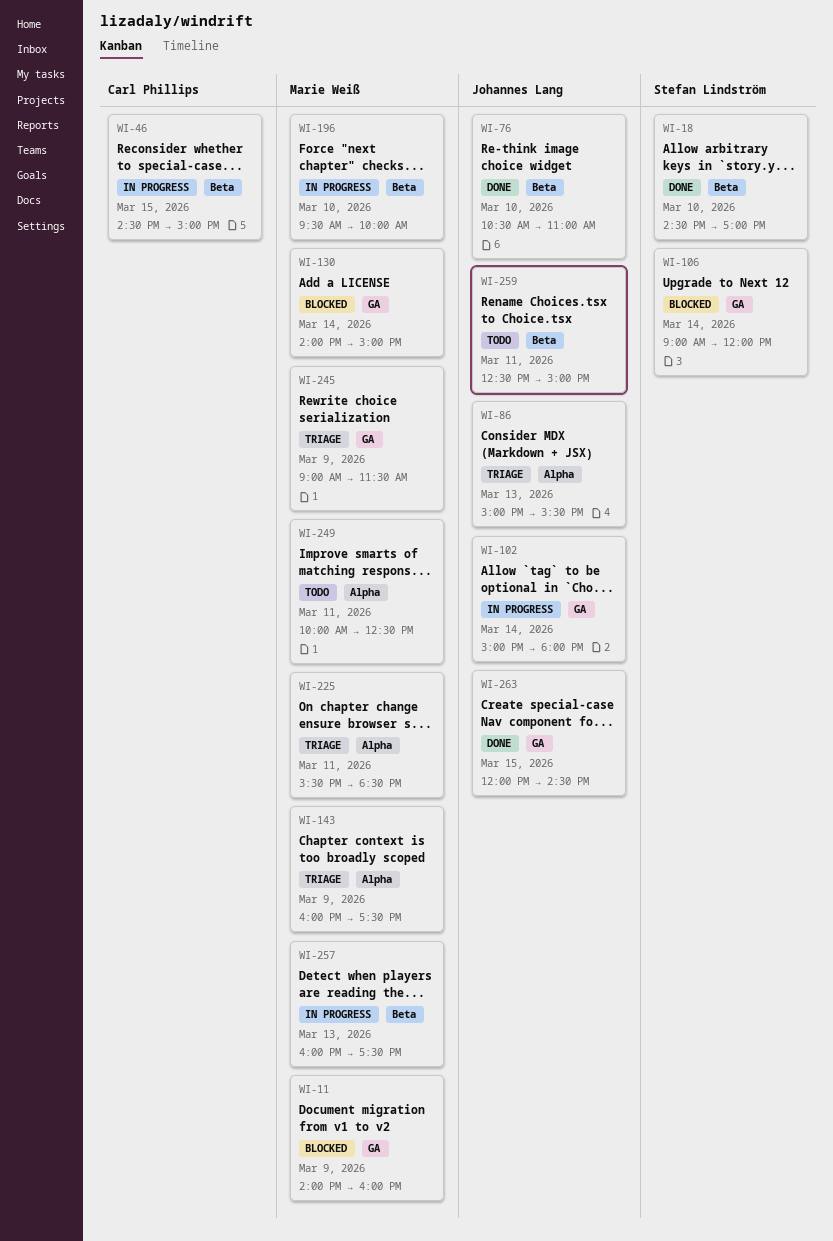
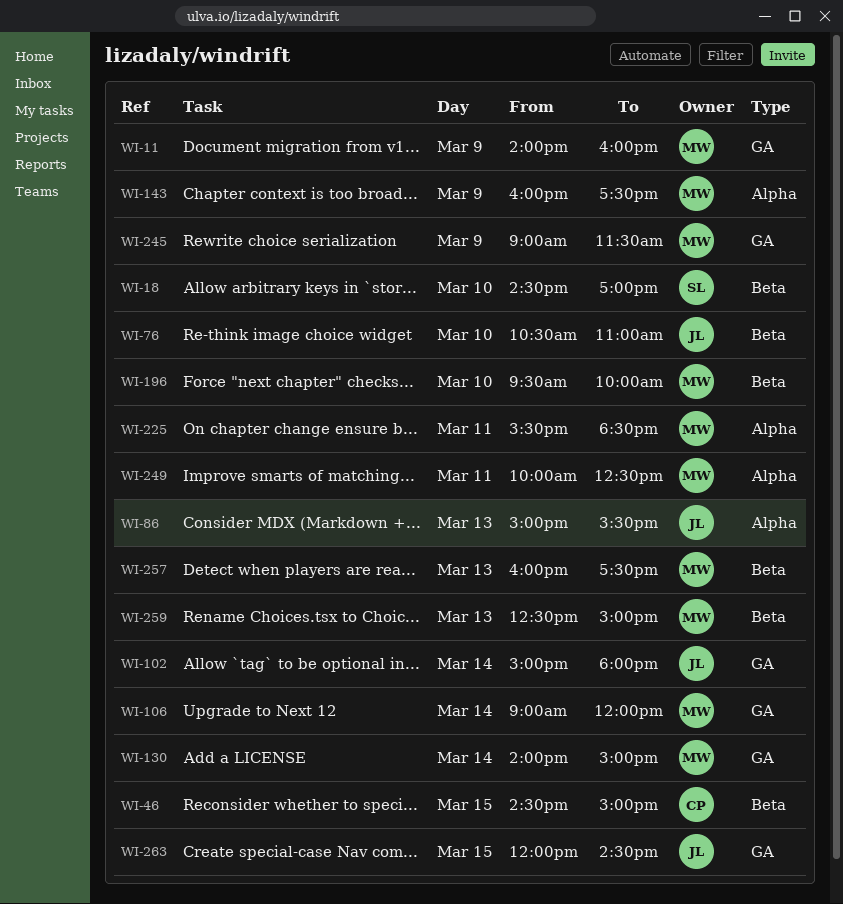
WI-106, owner: Stefan Lindström -> Marie Weiß
WI-259, owner: Johannes Lang -> Marie Weiß
WI-259, day: Mar 11 -> Mar 13

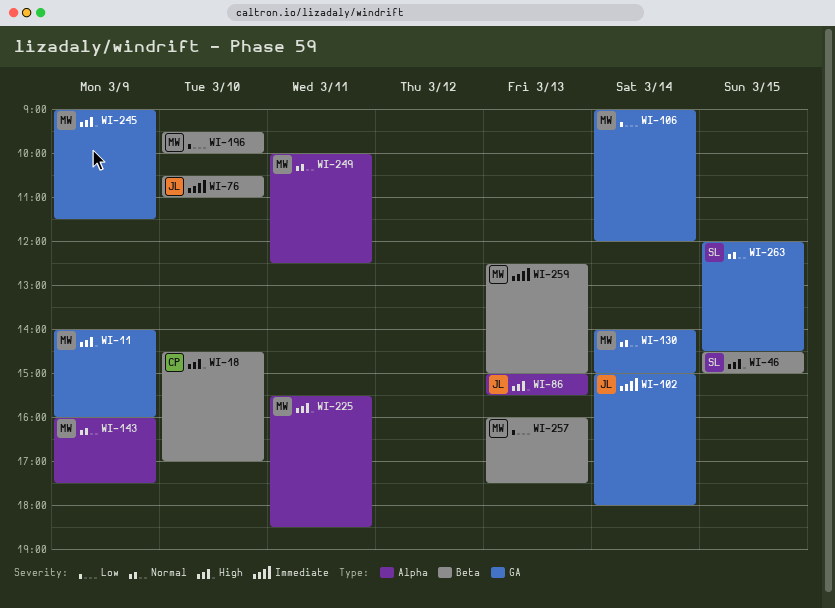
WI-18, owner: SL -> CP
WI-46, owner: CP -> SL
WI-263, owner: JL -> SL

